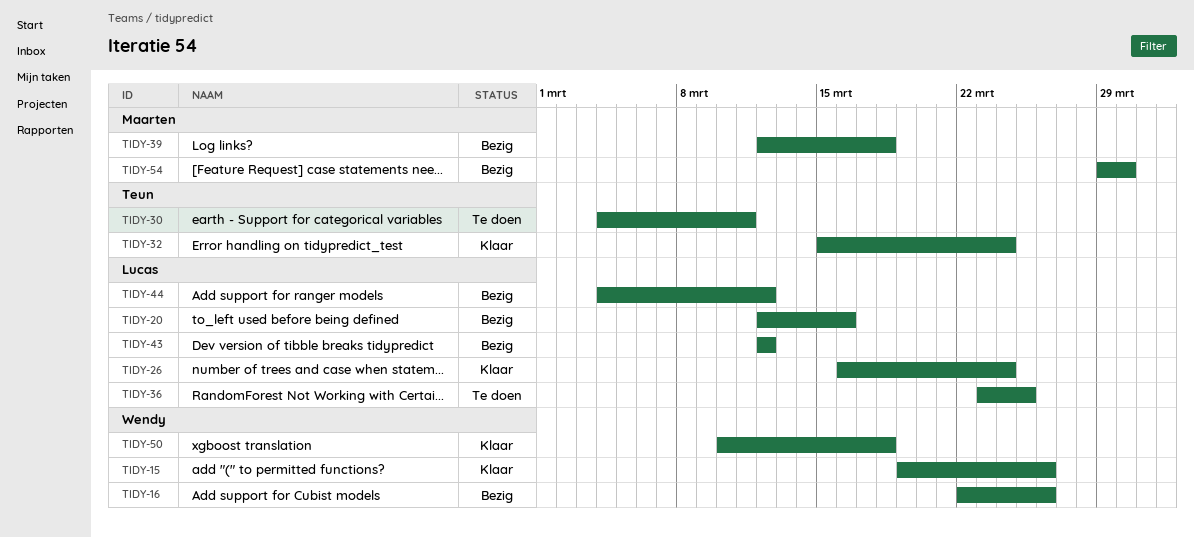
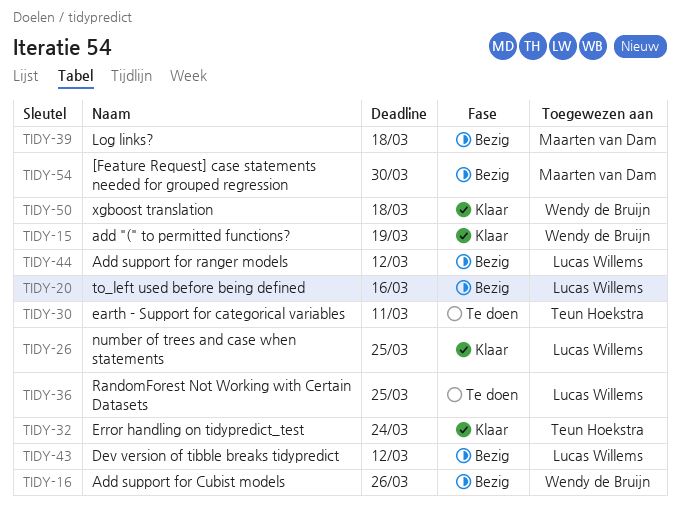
TIDY-15, due: Mar 26 -> Mar 19
TIDY-26, due: Mar 24 -> Mar 25

